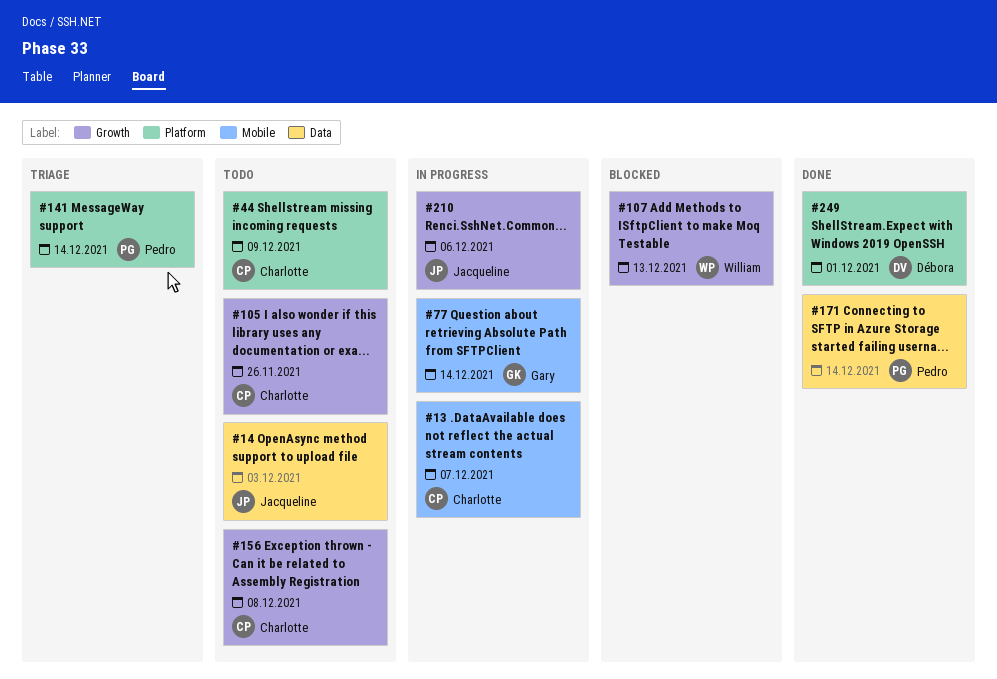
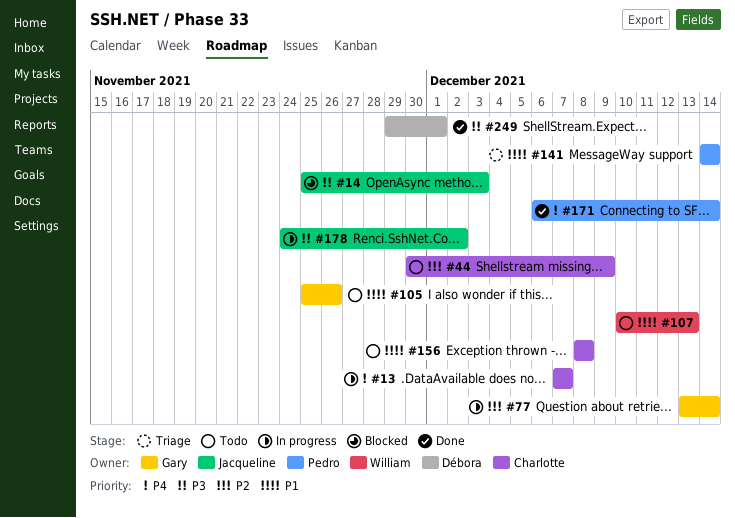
#14, status: Todo -> Blocked
#105, owner: Charlotte -> Gary
#107, status: Blocked -> Todo
#178: none -> present
#210: present -> none

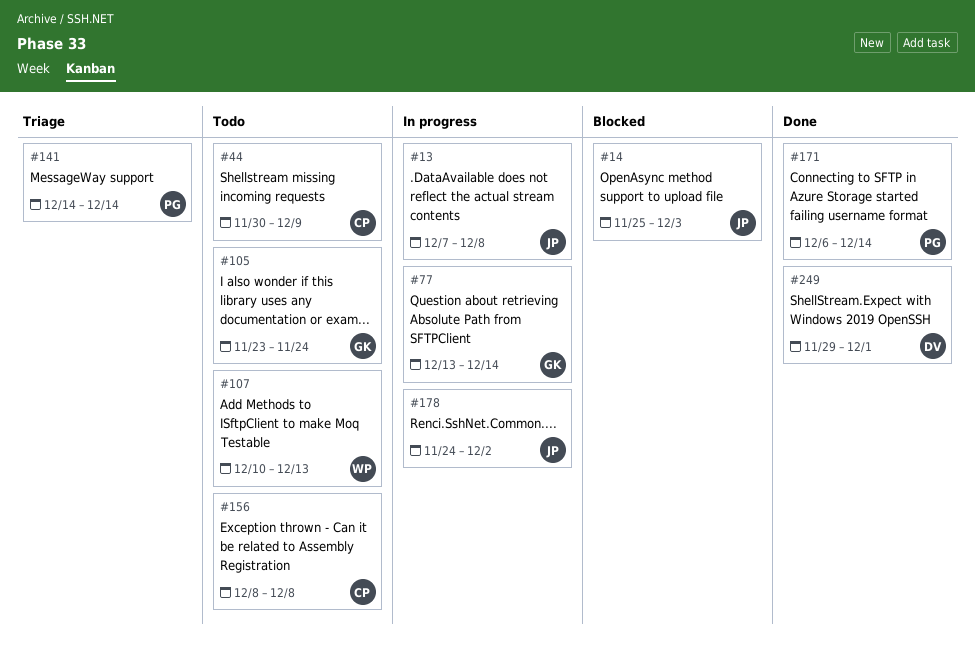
#13, owner: Charlotte -> Jacqueline
#13, due: Dec 7 -> Dec 8
#105, start: Nov 25 -> Nov 23
#105, due: Nov 26 -> Nov 24

